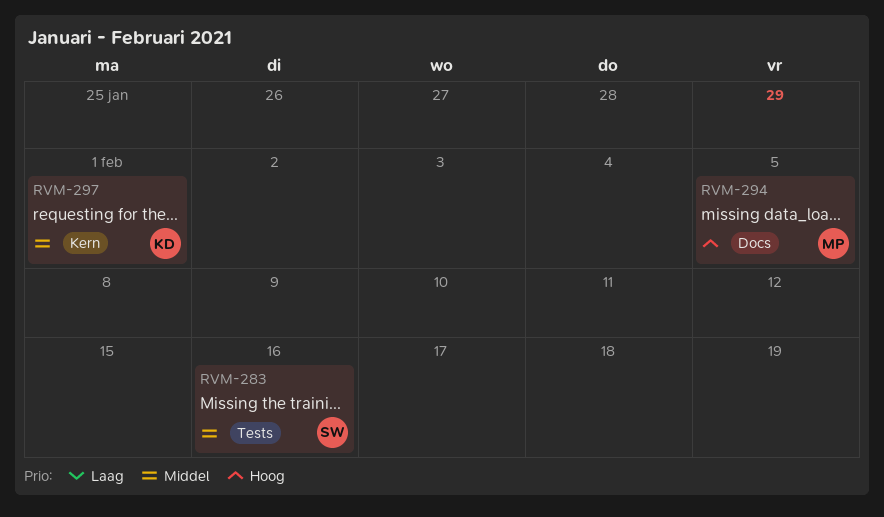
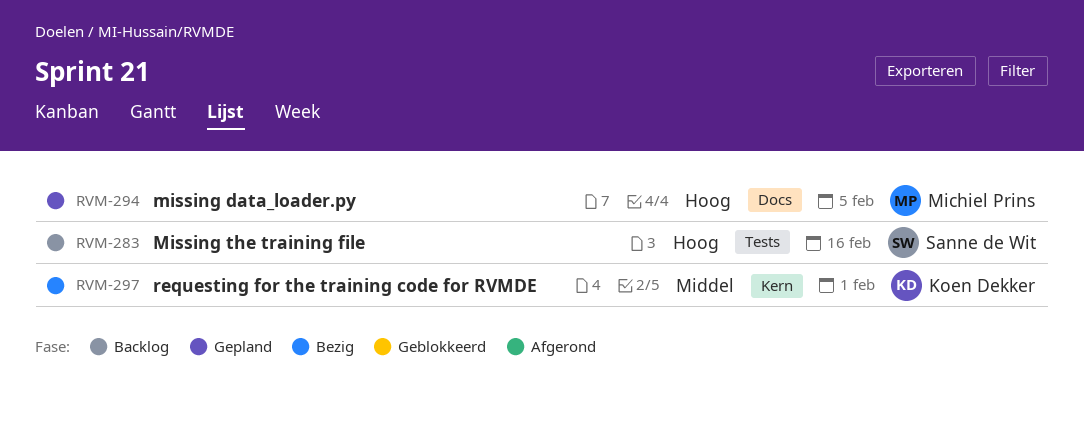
RVM-283, priority: Middel -> Hoog

